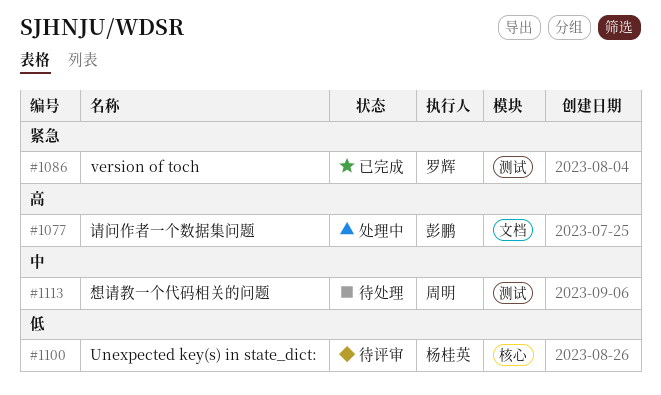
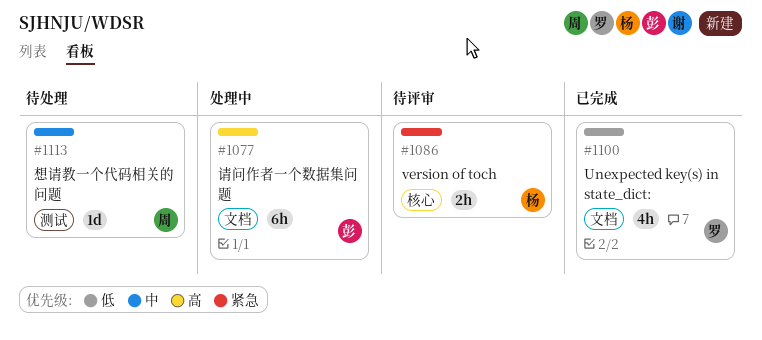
#1086, status: 已完成 -> 待评审
#1086, owner: 罗辉 -> 杨桂英
#1086, label: 测试 -> 核心
#1100, status: 待评审 -> 已完成
#1100, owner: 杨桂英 -> 罗辉
#1100, label: 核心 -> 文档

